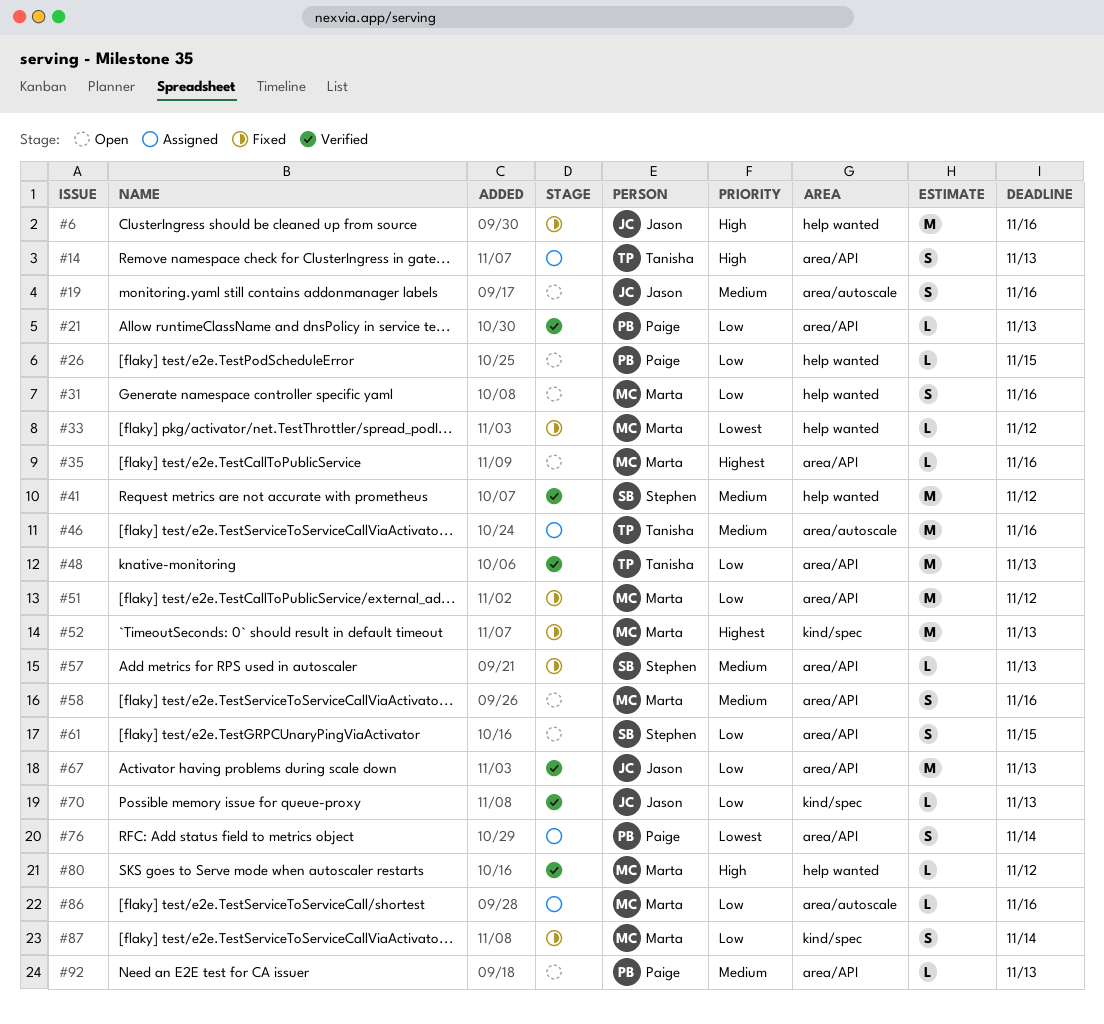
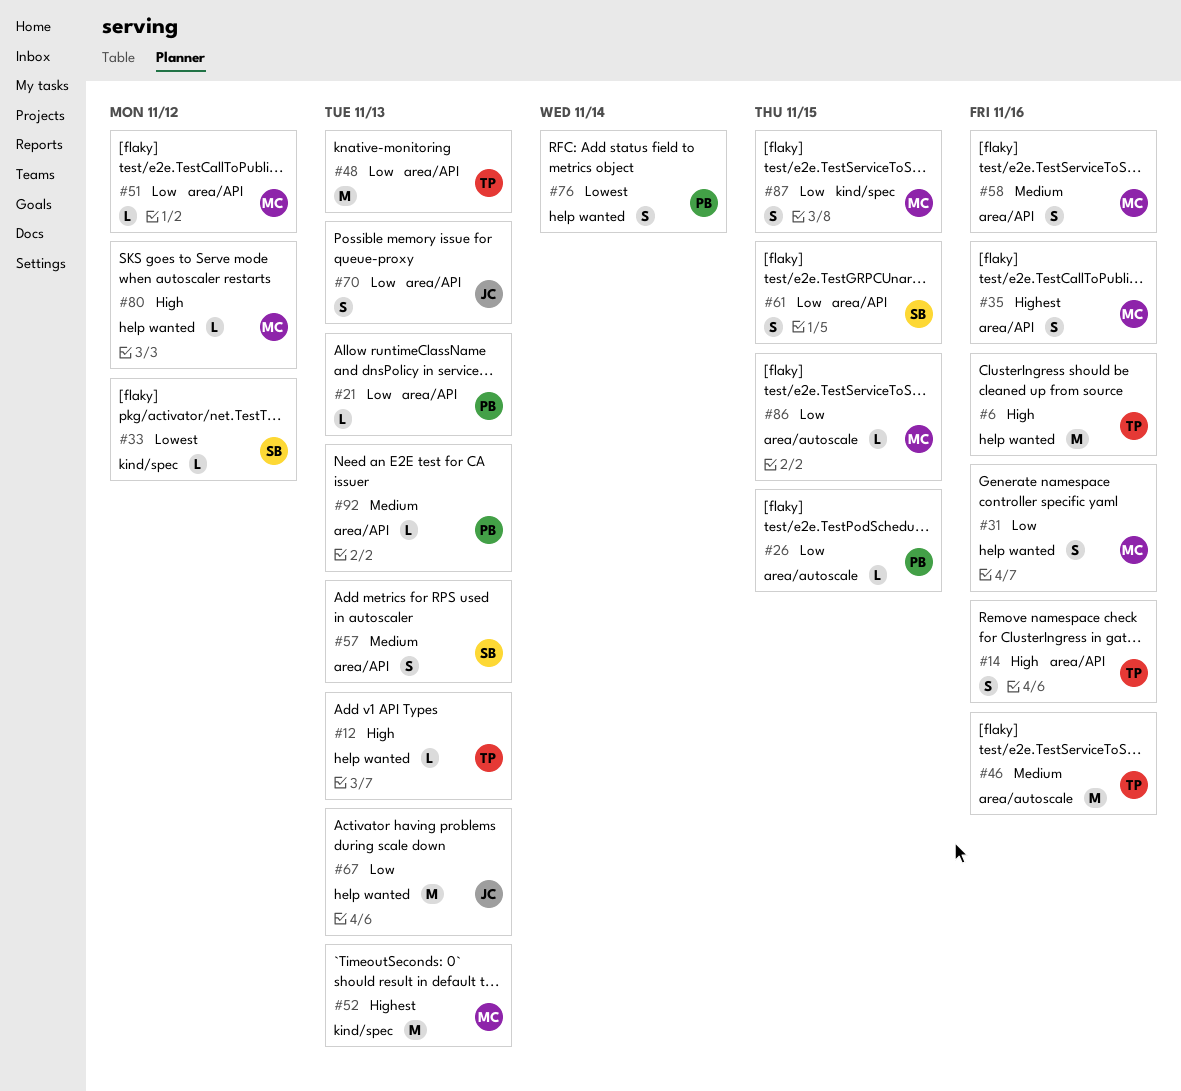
#6, owner: Jason -> Tanisha
#12: none -> present
#14, due: Nov 13 -> Nov 16
#19: present -> none
#26, label: help wanted -> area/autoscale
#33, owner: Marta -> Stephen
#33, label: help wanted -> kind/spec
#35, estimate: L -> S
#41: present -> none
#51, estimate: M -> L
#57, estimate: L -> S
#67, label: area/API -> help wanted
#70, label: kind/spec -> area/API
#70, estimate: L -> S
#76, label: area/API -> help wanted
#86, due: Nov 16 -> Nov 15
#87, due: Nov 14 -> Nov 15

